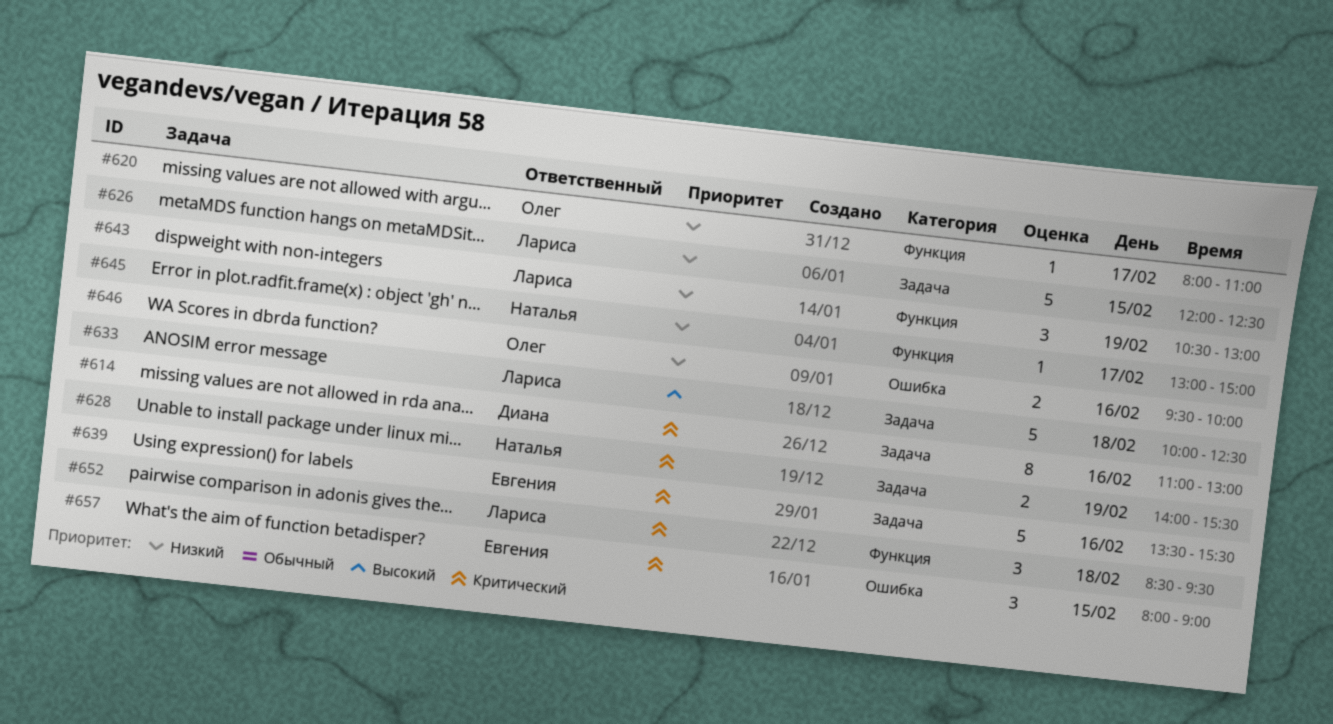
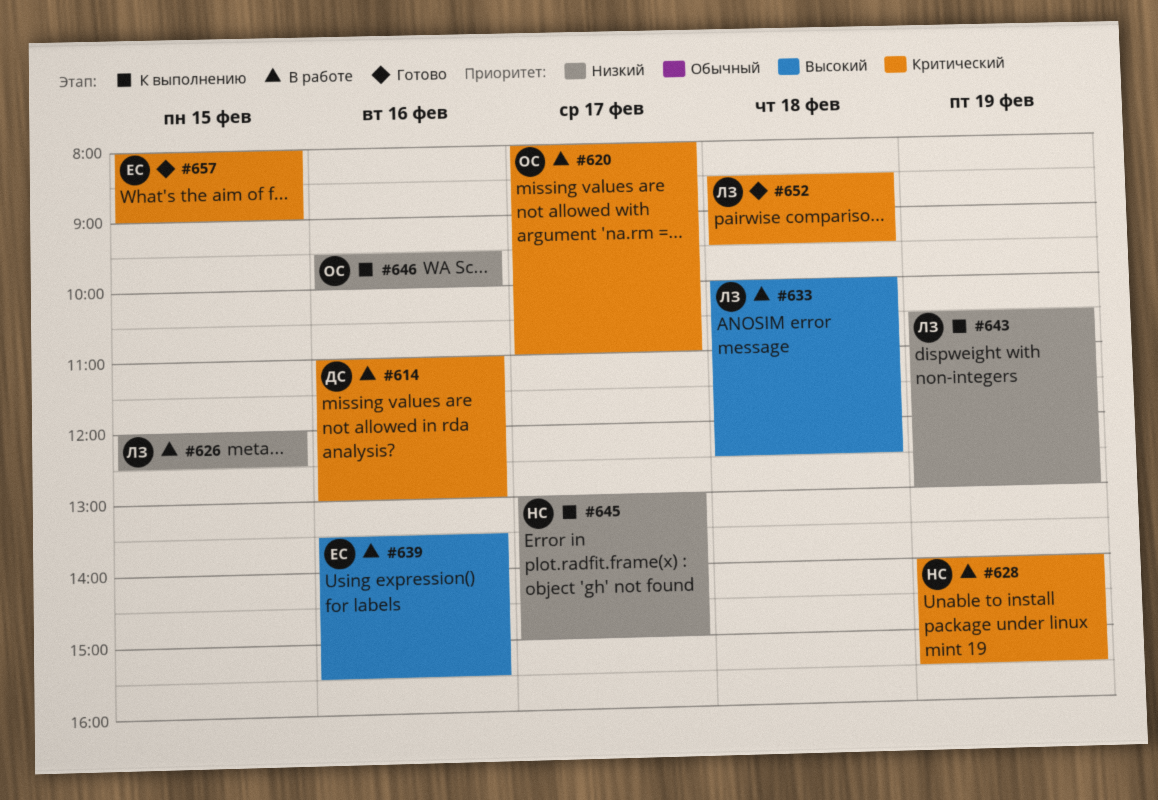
#620, priority: Низкий -> Критический
#639, priority: Критический -> Высокий

